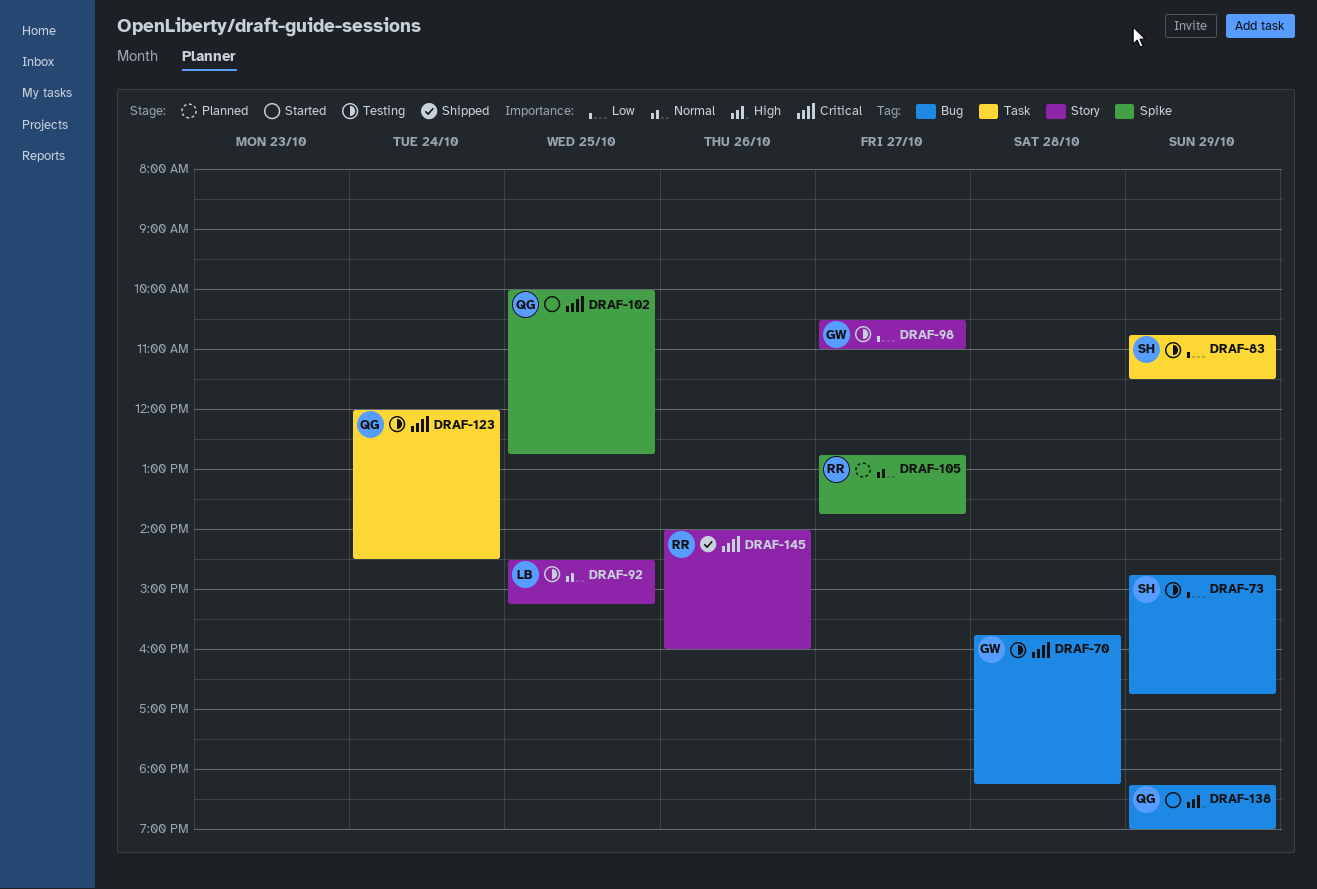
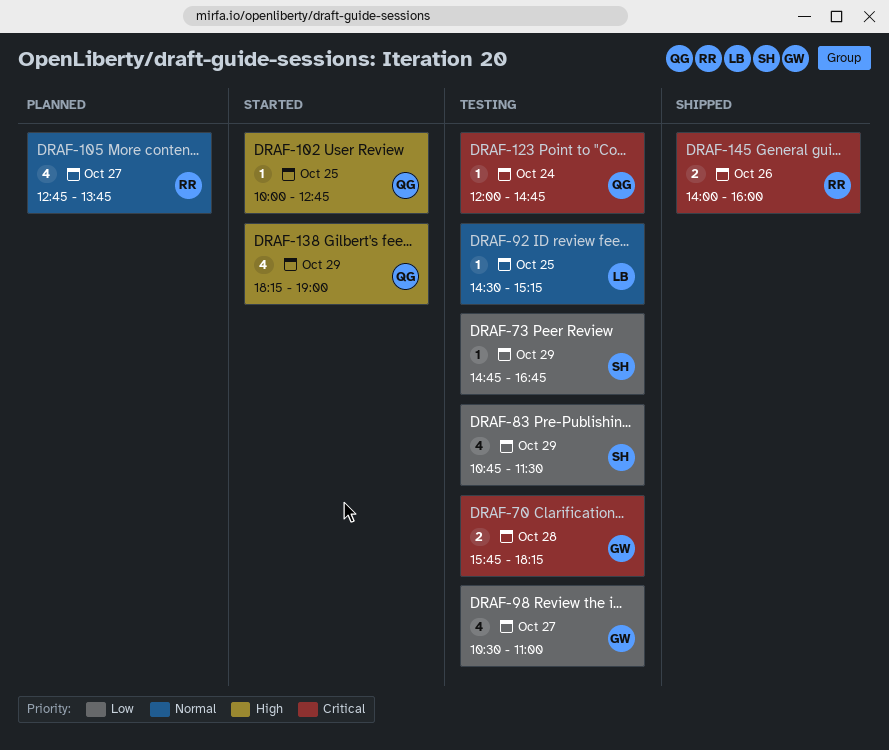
DRAF-102, priority: Critical -> High
DRAF-123, ends: 14:30 -> 14:45

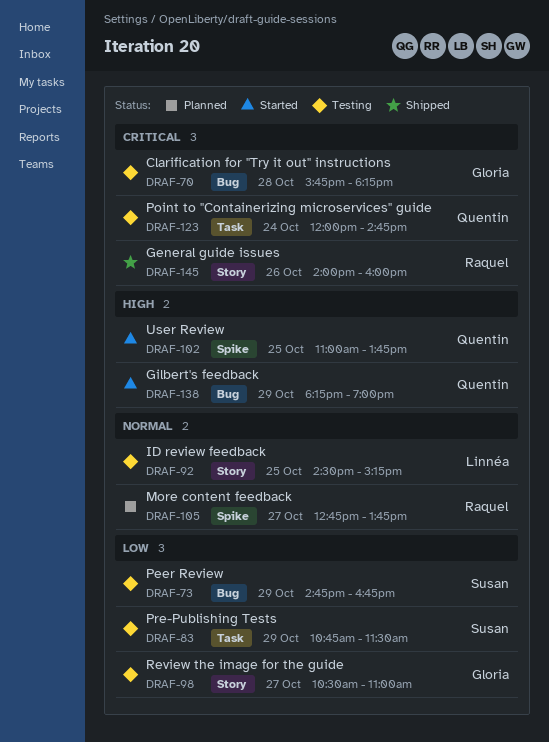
DRAF-102, begins: 10:00 -> 11:00
DRAF-102, ends: 12:45 -> 13:45

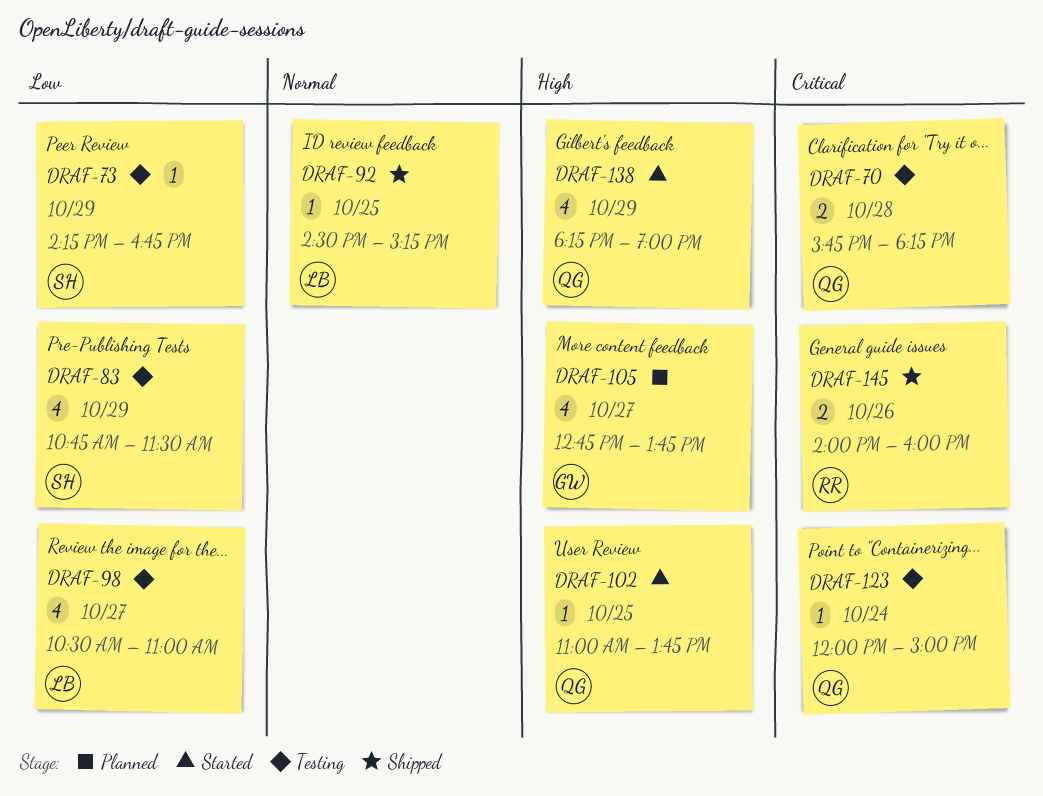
DRAF-70, owner: Gloria -> Quentin
DRAF-73, begins: 14:45 -> 14:15
DRAF-92, status: Testing -> Shipped
DRAF-98, owner: Gloria -> Linnéa
DRAF-105, owner: Raquel -> Gloria
DRAF-105, priority: Normal -> High
DRAF-123, ends: 14:45 -> 15:00

